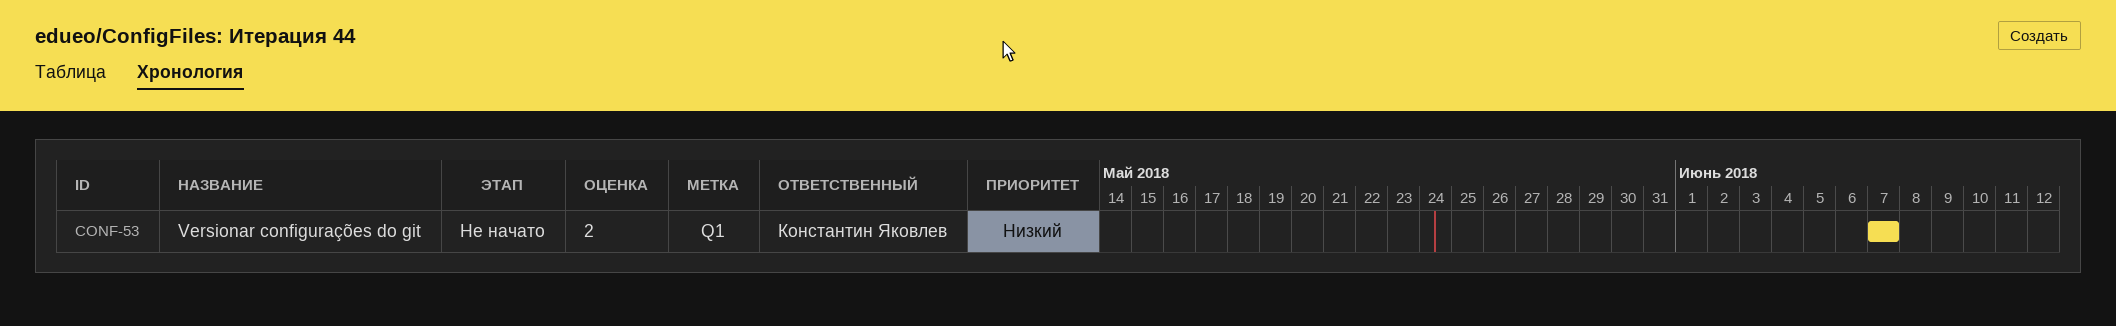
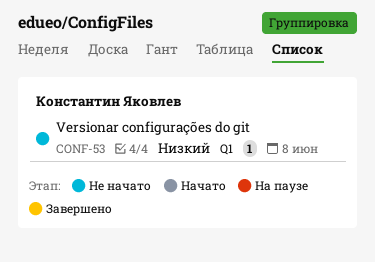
CONF-53, estimate: 2 -> 1
CONF-53, due: Jun 7 -> Jun 8

